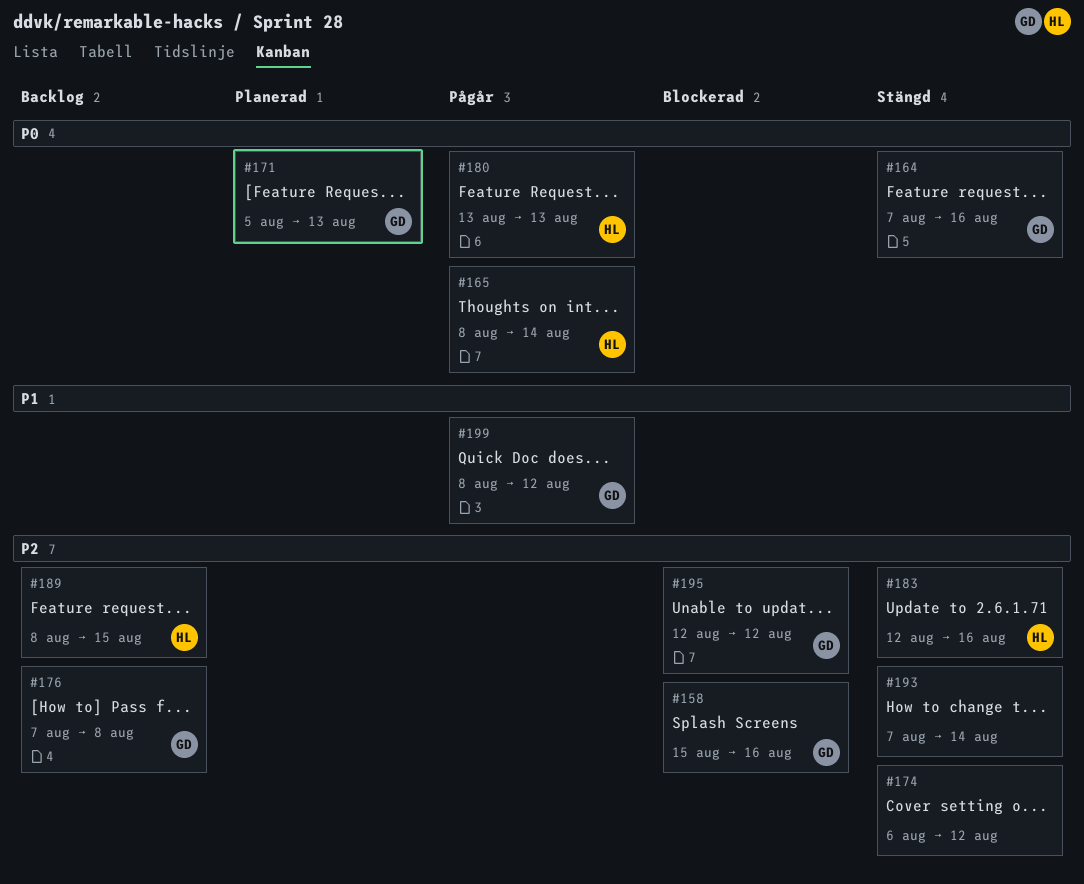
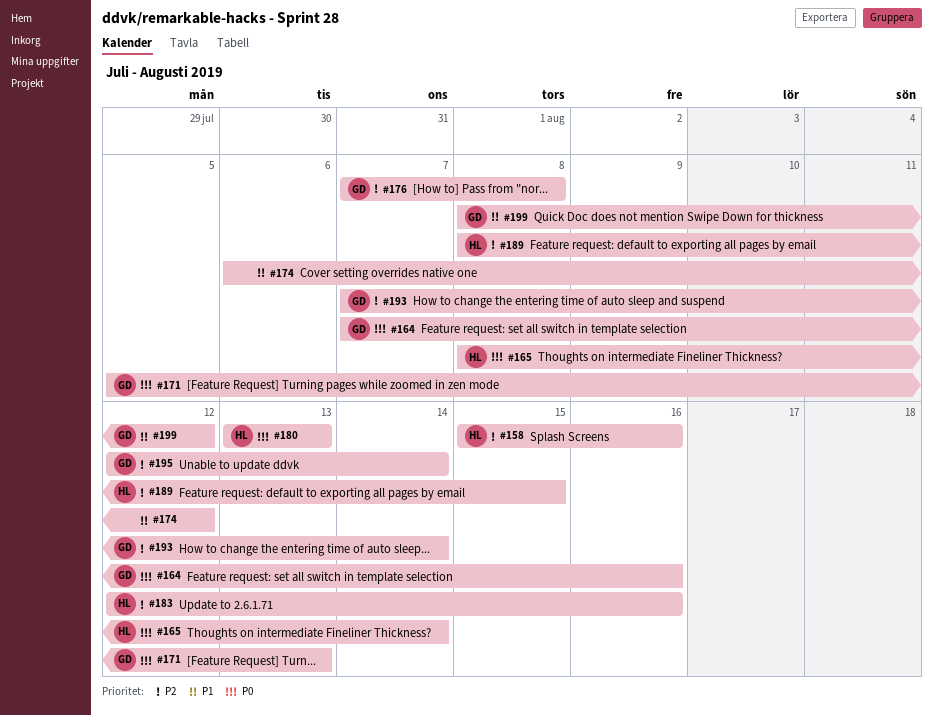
#158, owner: GD -> HL
#174, priority: P2 -> P1
#193, owner: none -> GD
#195, due: Aug 12 -> Aug 14

